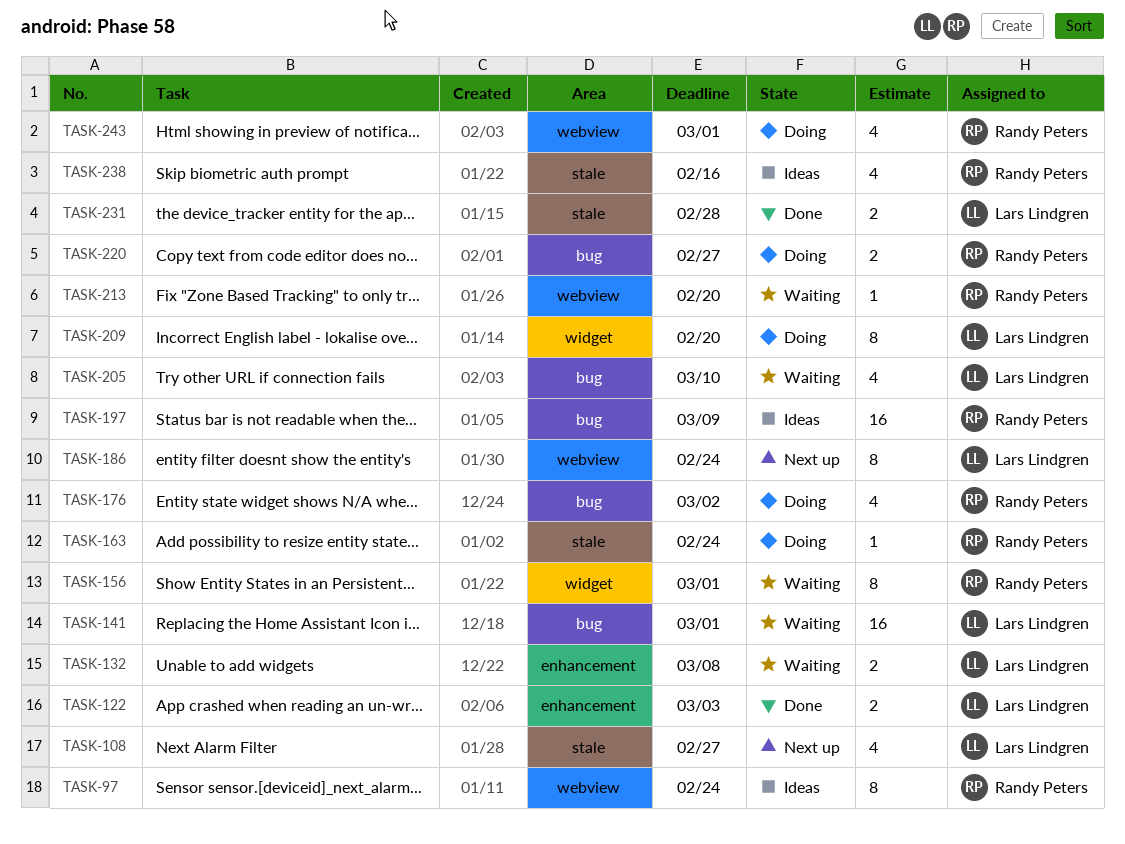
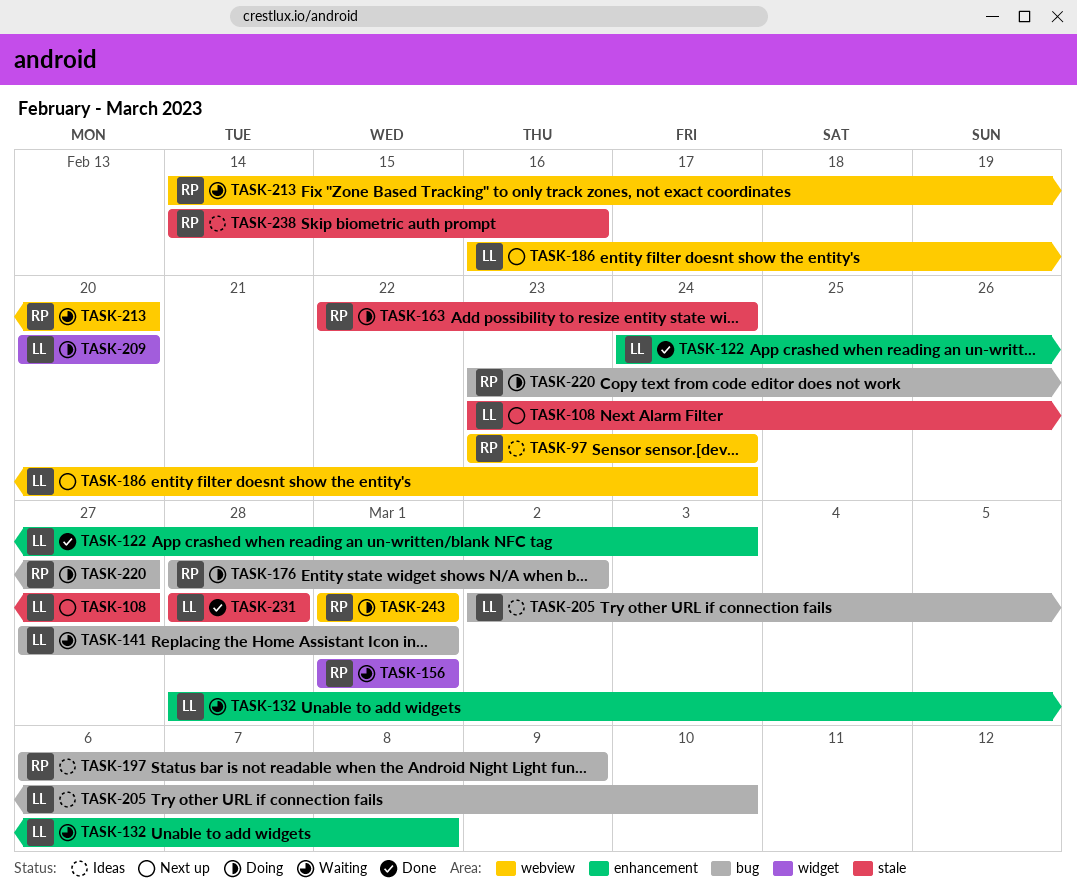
TASK-205, status: Waiting -> Ideas

